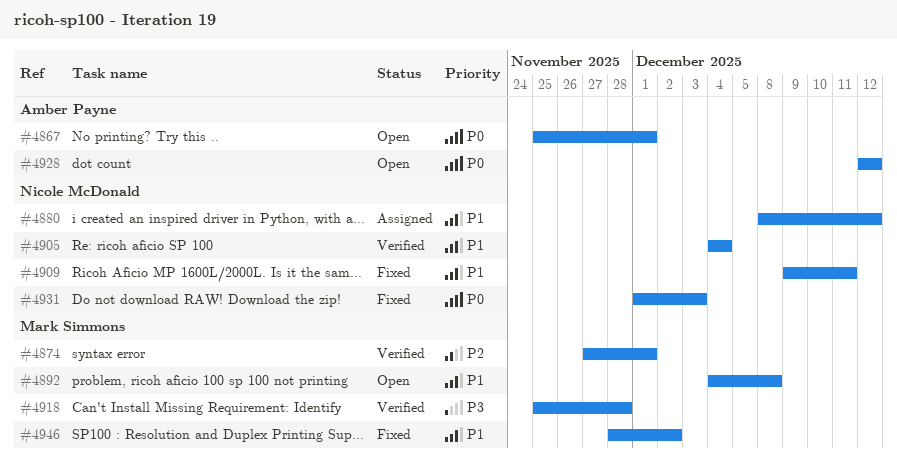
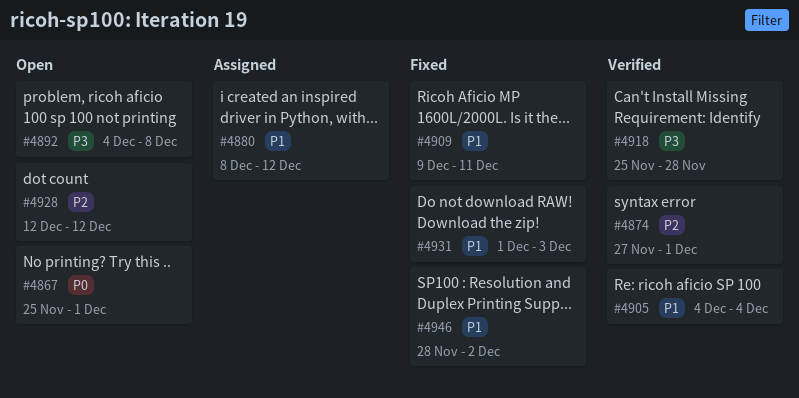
#4892, priority: P1 -> P3
#4928, priority: P0 -> P2
#4931, priority: P0 -> P1

